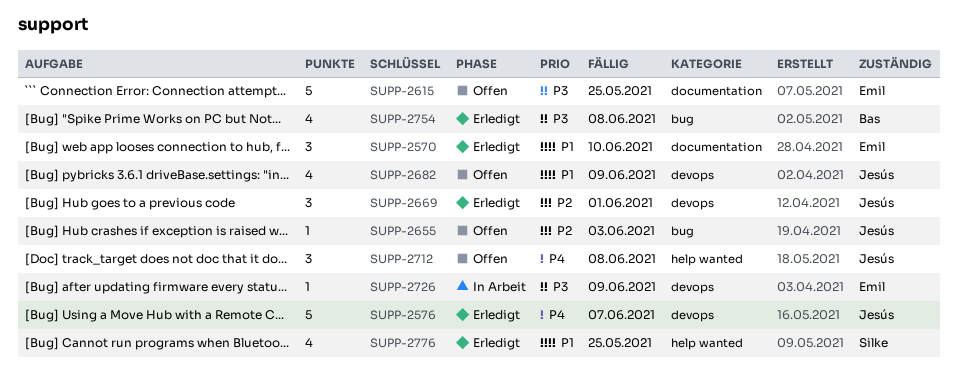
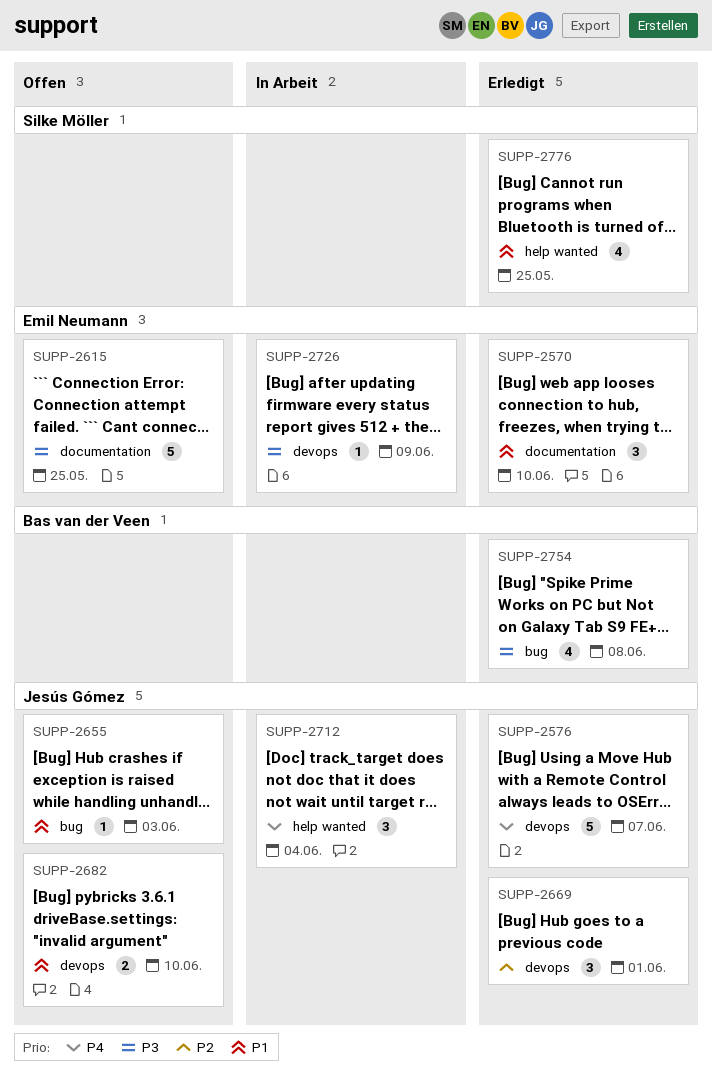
SUPP-2655, priority: P2 -> P1
SUPP-2682, estimate: 4 -> 2
SUPP-2682, due: Jun 9 -> Jun 10
SUPP-2712, status: Offen -> In Arbeit
SUPP-2712, due: Jun 8 -> Jun 4

